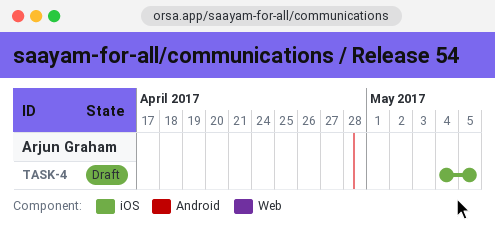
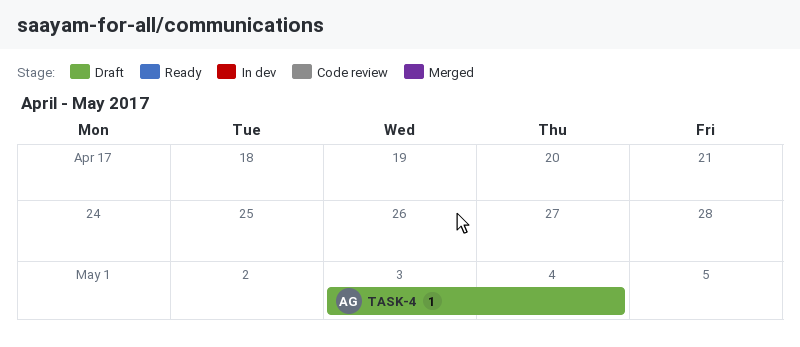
TASK-4, start: May 4 -> May 3
TASK-4, due: May 5 -> May 4

